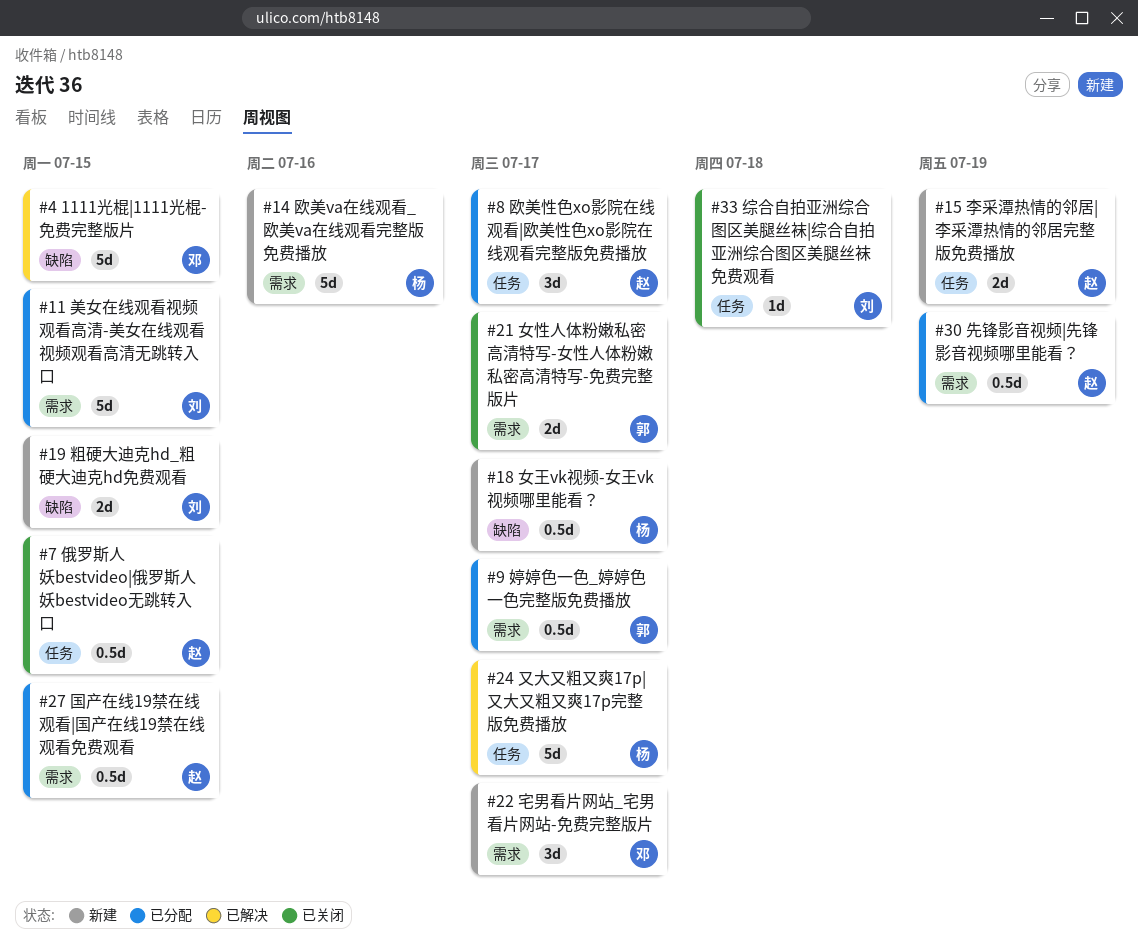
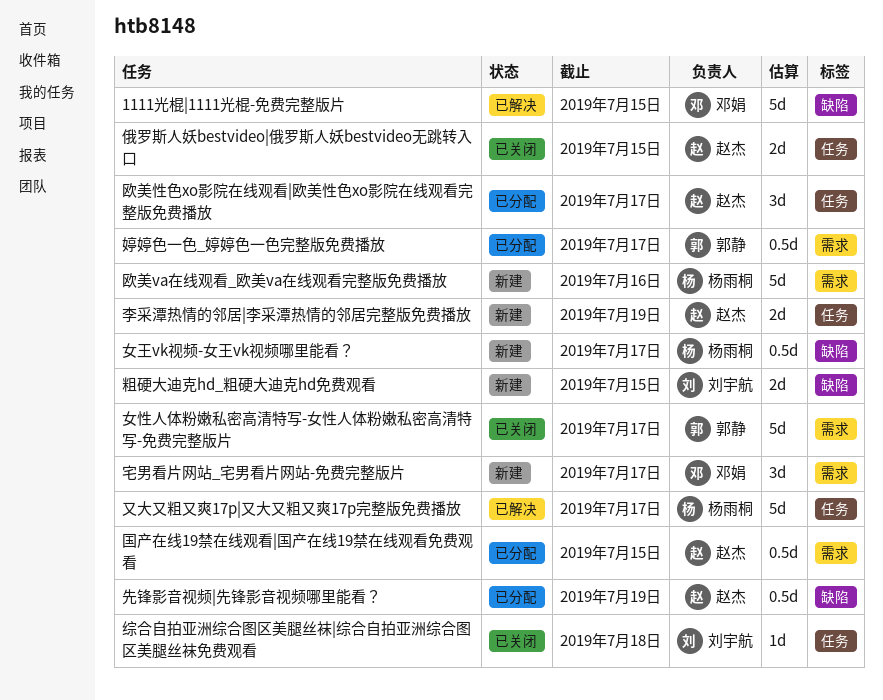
俄罗斯人妖bestvideo|俄罗斯人妖bestvideo无跳转入口, estimate: 0.5d -> 2d
先锋影音视频|先锋影音视频哪里能看？, label: 需求 -> 缺陷
女性人体粉嫩私密高清特写-女性人体粉嫩私密高清特写-免费完整版片, estimate: 2d -> 5d
美女在线观看视频观看高清-美女在线观看视频观看高清无跳转入口: present -> none

